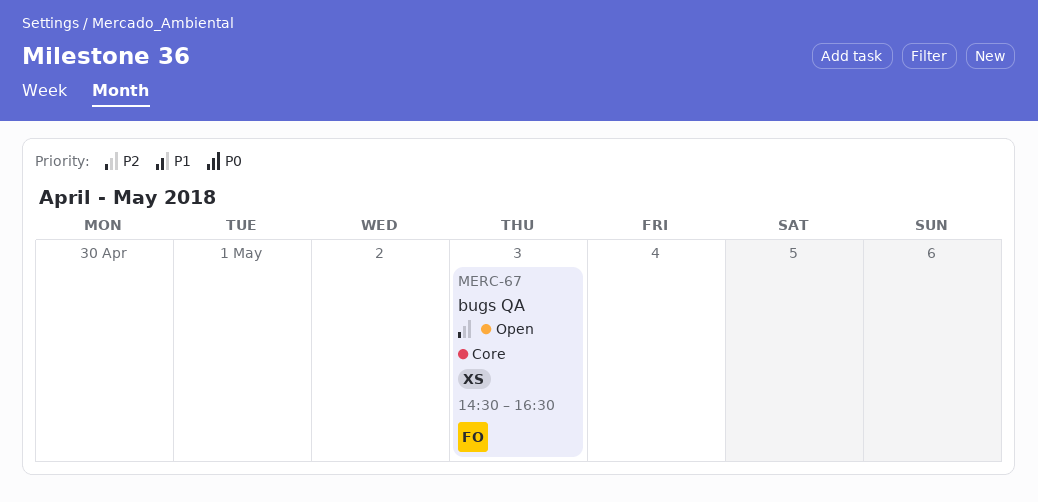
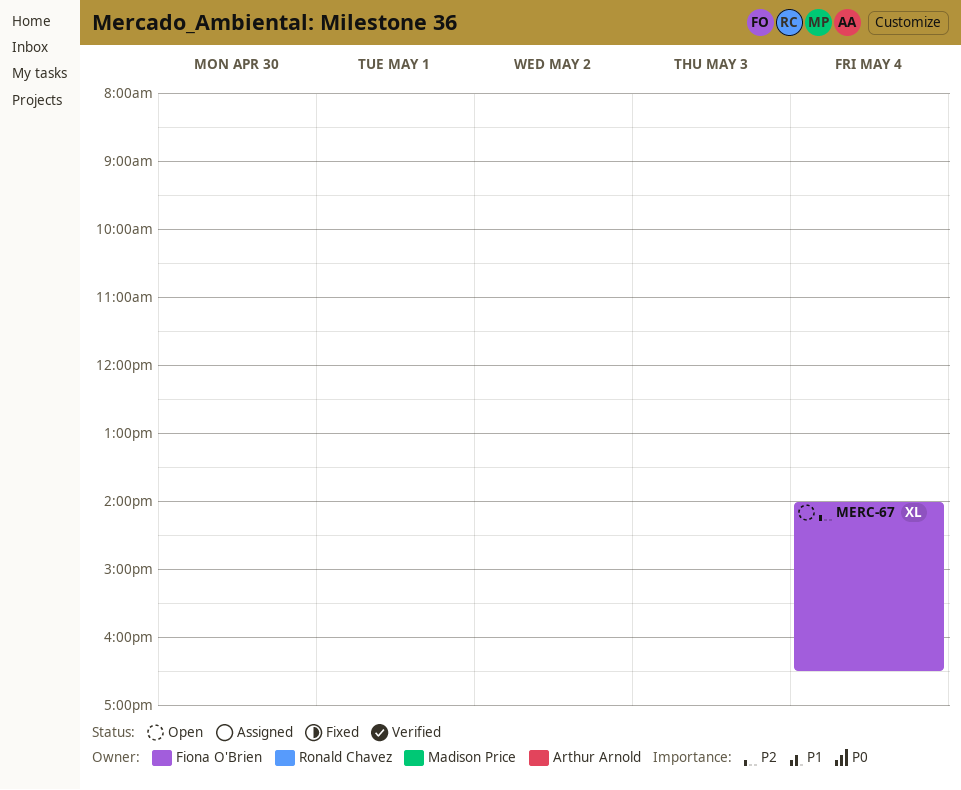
MERC-67, estimate: XS -> XL
MERC-67, day: May 3 -> May 4
MERC-67, begins: 14:30 -> 14:00

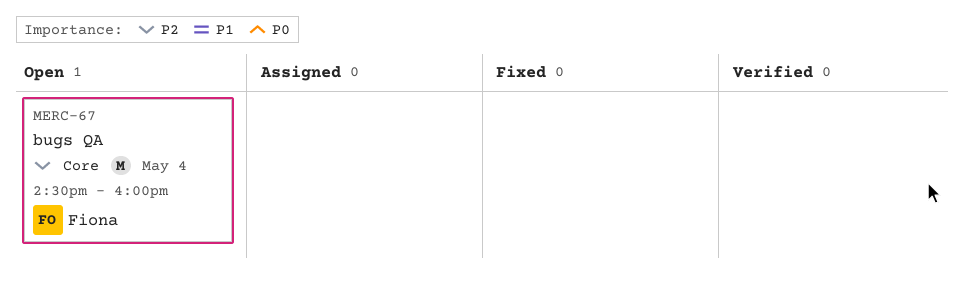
MERC-67, estimate: XL -> M
MERC-67, begins: 14:00 -> 14:30
MERC-67, ends: 16:30 -> 16:00

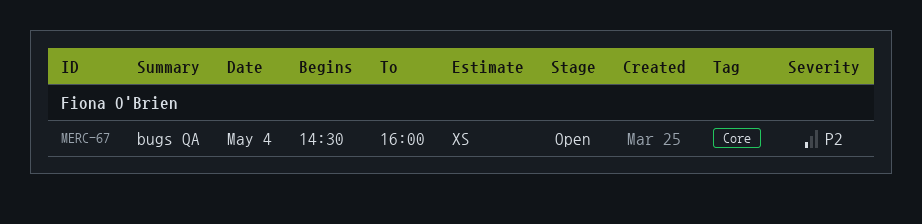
MERC-67, estimate: M -> XS

